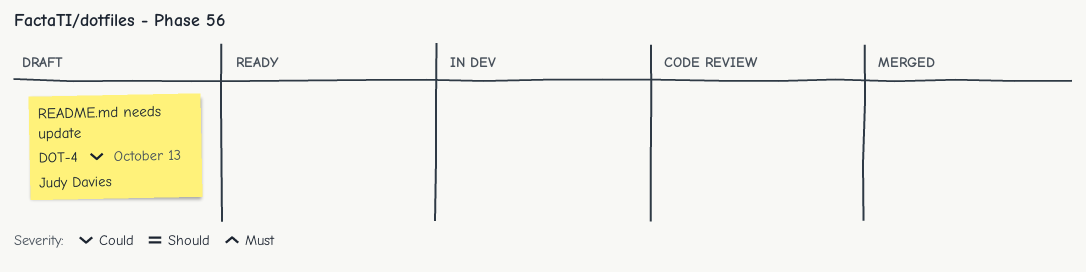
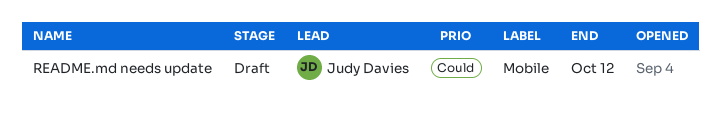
README.md needs update, due: Oct 13 -> Oct 12

